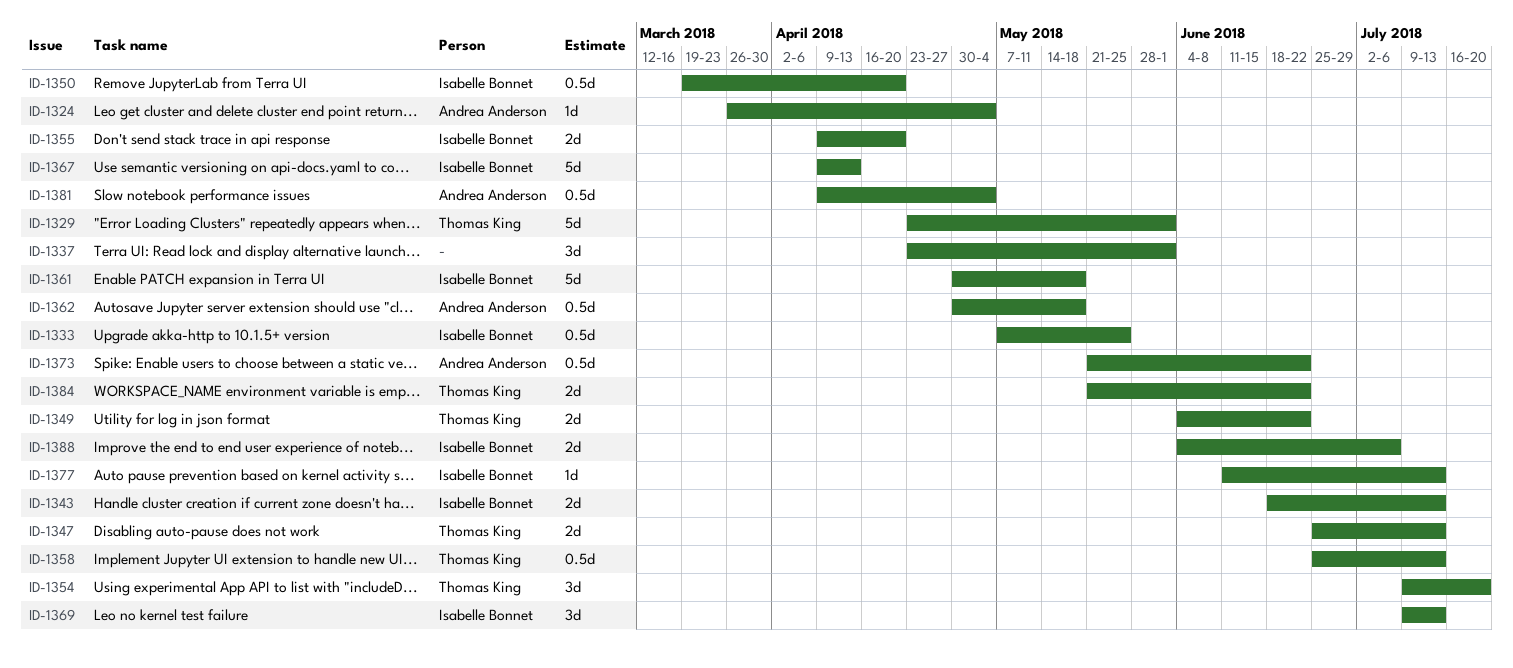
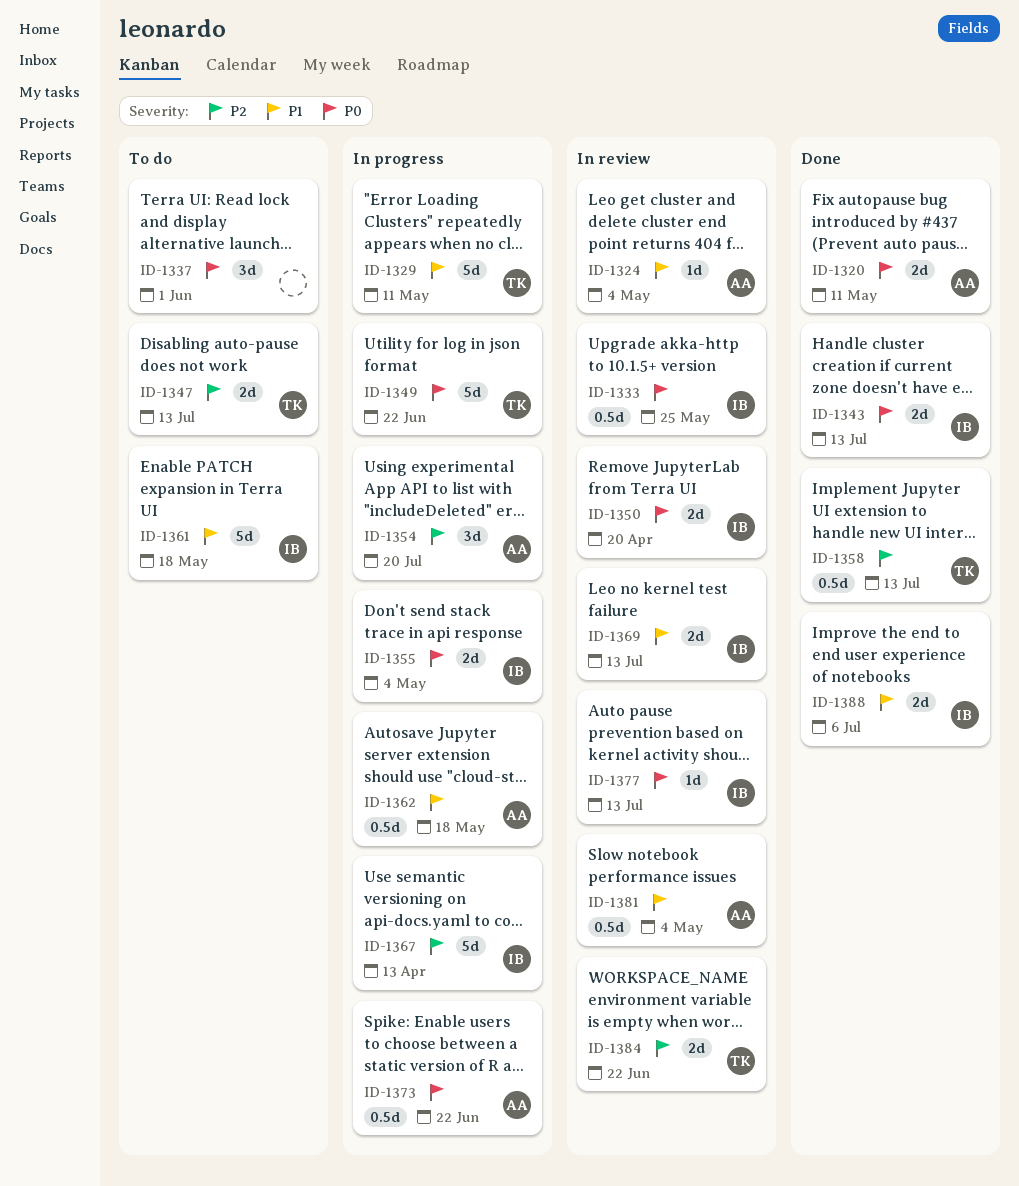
ID-1320: none -> present
ID-1329, due: Jun 1 -> May 11
ID-1349, estimate: 2d -> 5d
ID-1350, estimate: 0.5d -> 2d
ID-1354, owner: Thomas King -> Andrea Anderson
ID-1355, due: Apr 20 -> May 4
ID-1369, estimate: 3d -> 2d

